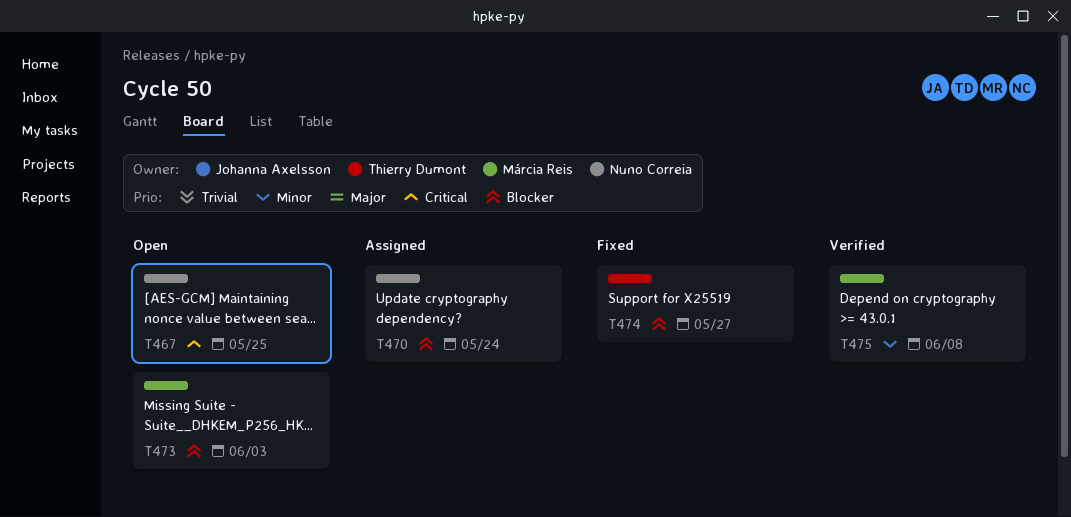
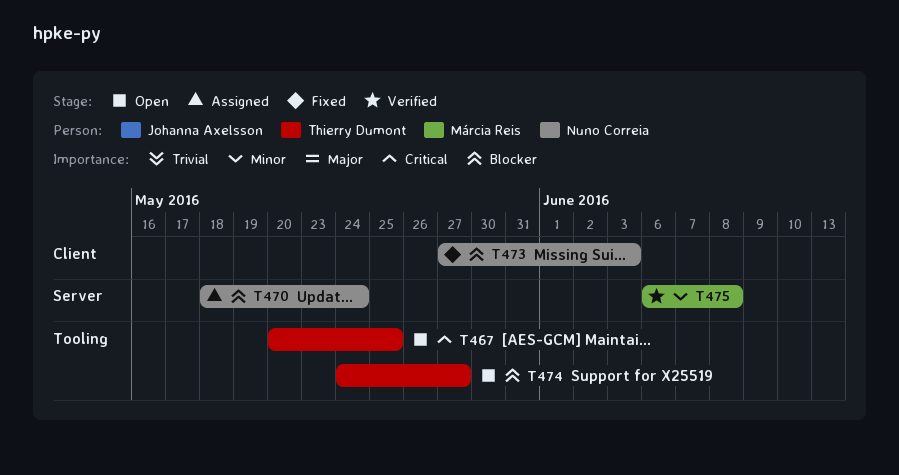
T467, owner: Nuno Correia -> Thierry Dumont
T473, status: Open -> Fixed
T473, owner: Márcia Reis -> Nuno Correia
T474, status: Fixed -> Open

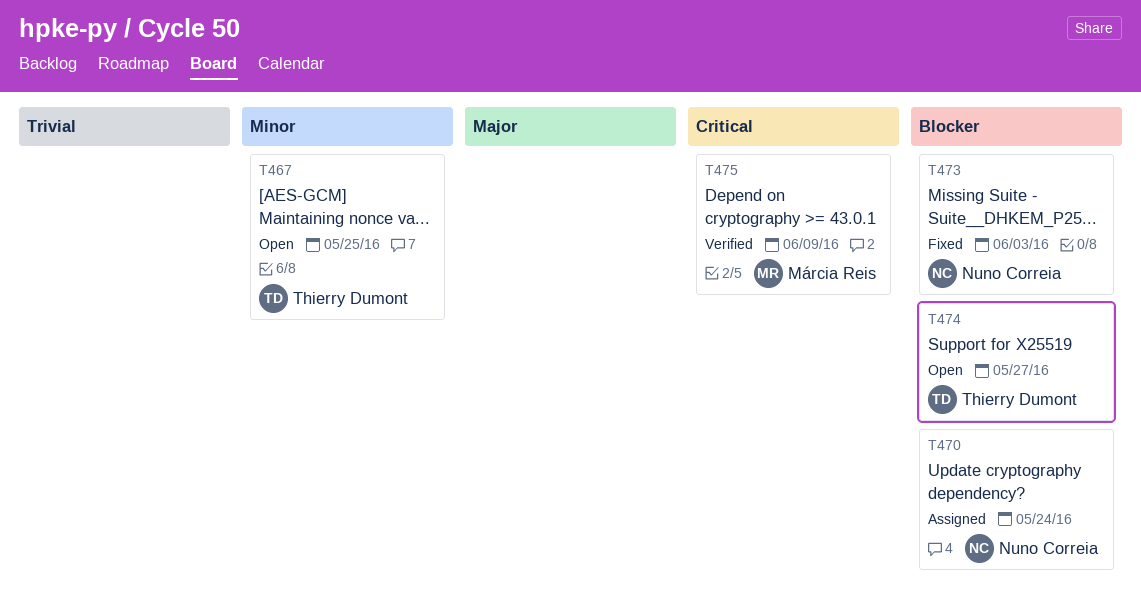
T467, priority: Critical -> Minor
T475, priority: Minor -> Critical
T475, due: Jun 8 -> Jun 9

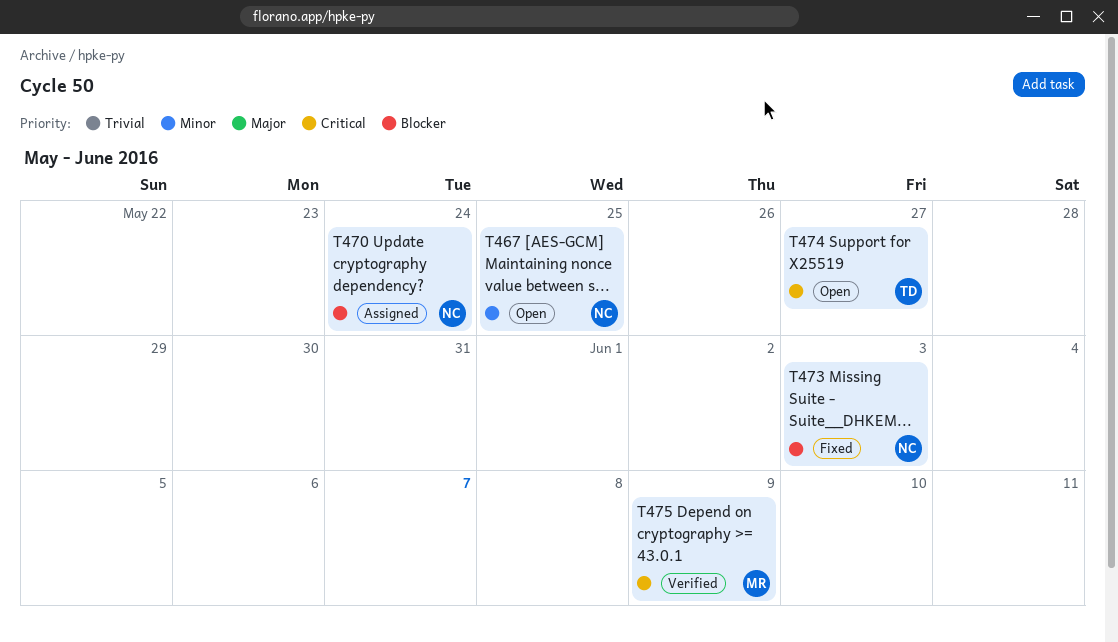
T467, owner: Thierry Dumont -> Nuno Correia
T474, priority: Blocker -> Critical

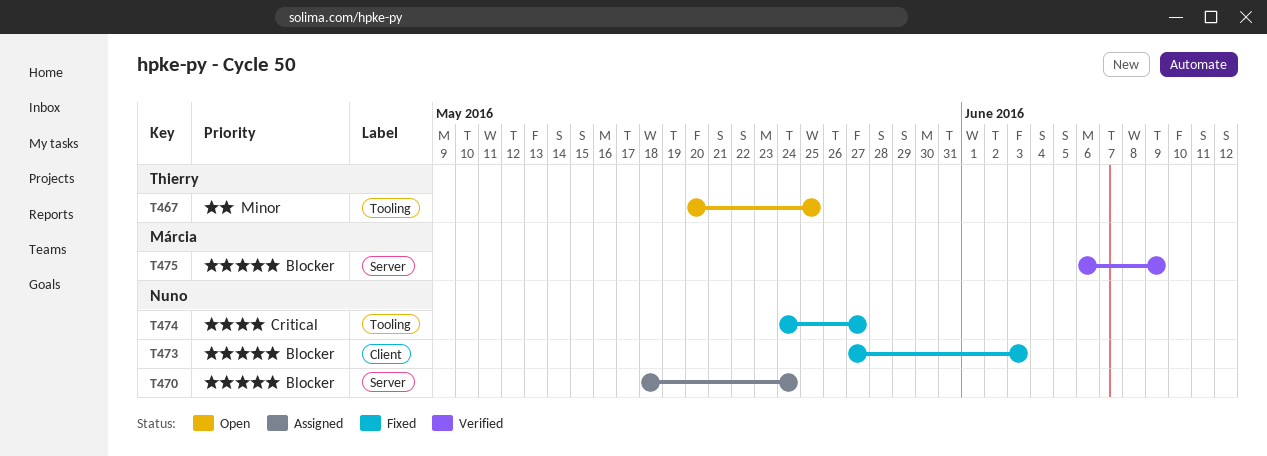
T467, owner: Nuno -> Thierry
T474, status: Open -> Fixed
T474, owner: Thierry -> Nuno
T475, priority: Critical -> Blocker

